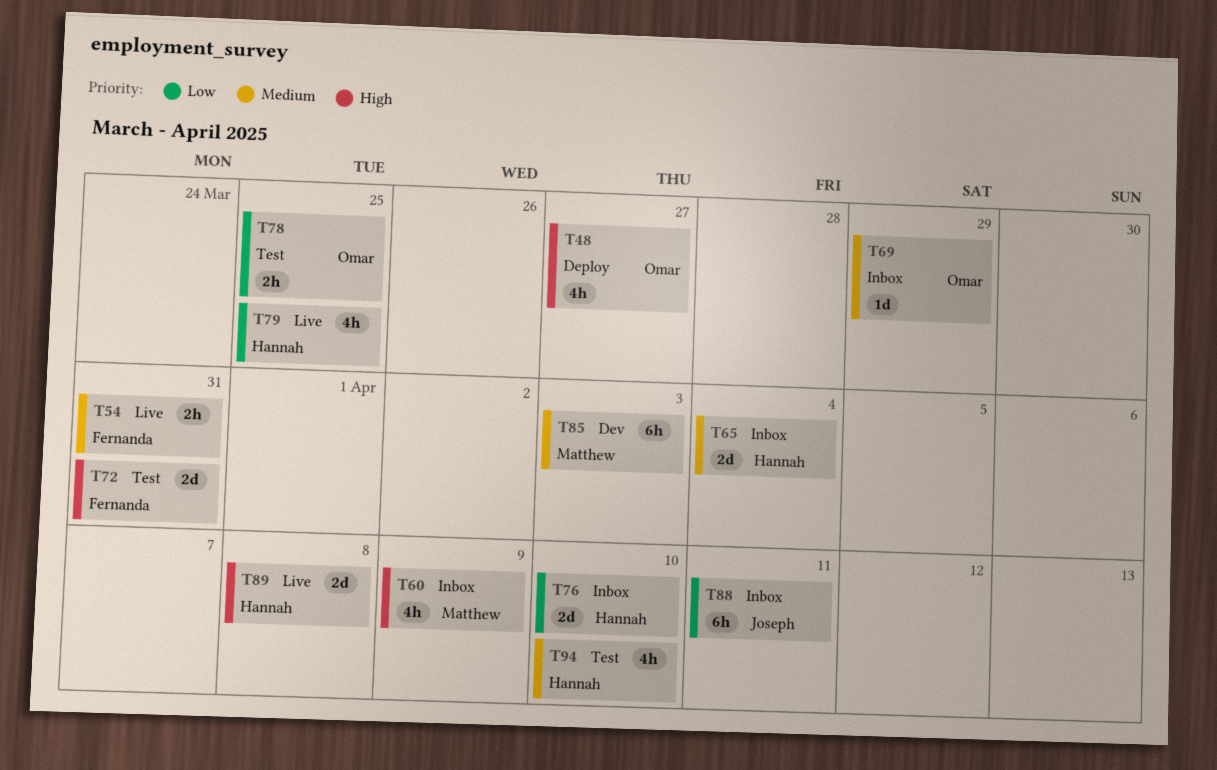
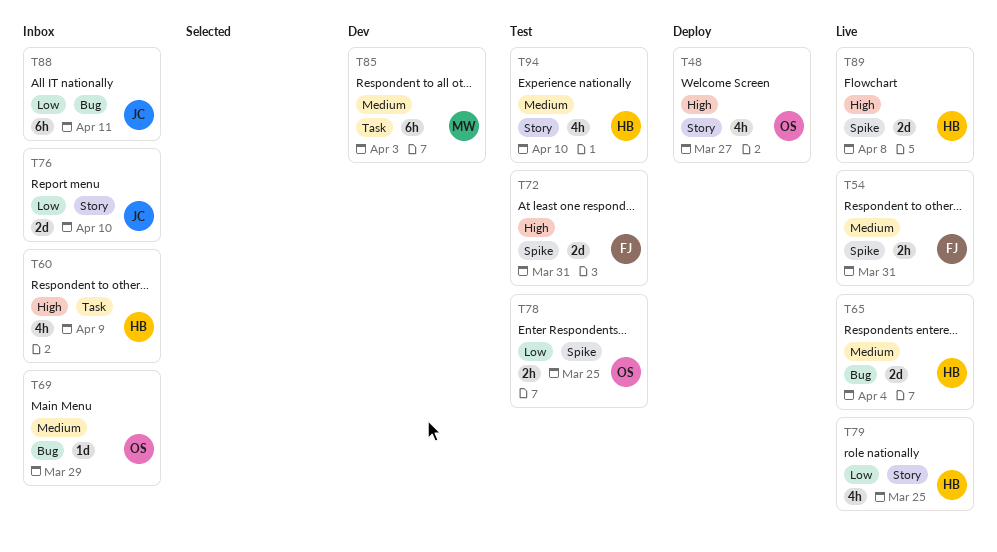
T60, owner: Matthew -> Hannah
T65, status: Inbox -> Live
T76, owner: Hannah -> Joseph

